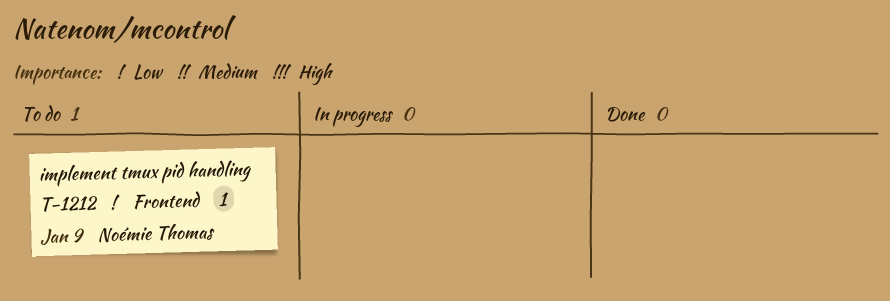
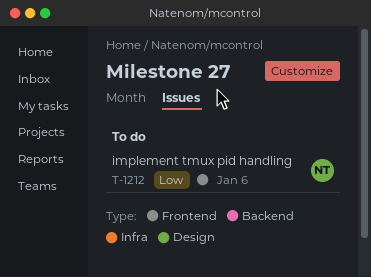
T-1212, due: Jan 9 -> Jan 6

